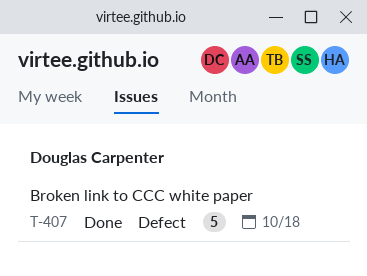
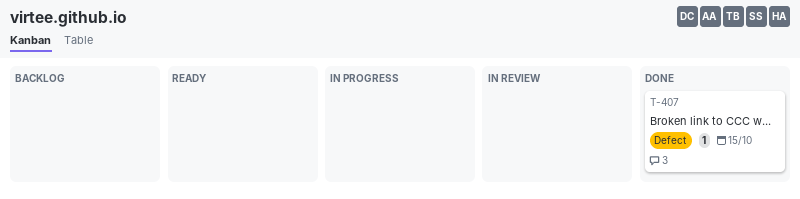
T-407, estimate: 5 -> 1
T-407, due: Oct 18 -> Oct 15

